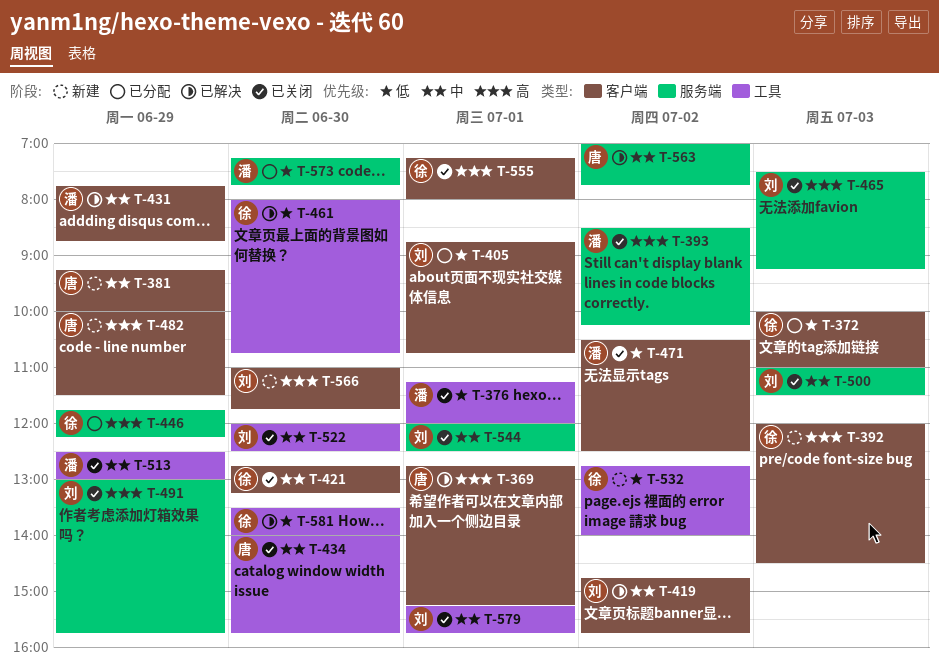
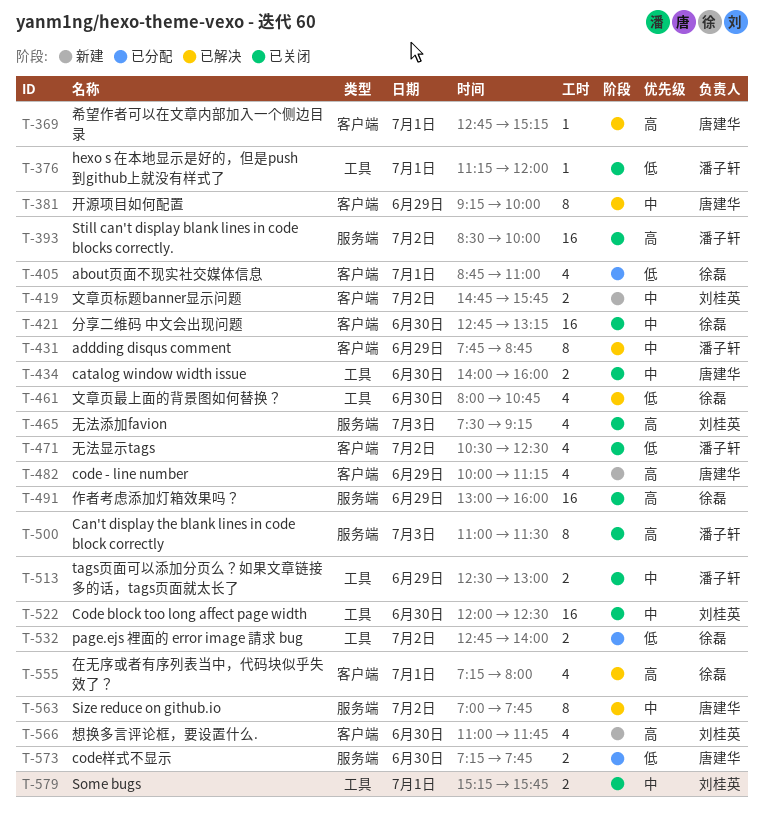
T-372: present -> none
T-381, status: 新建 -> 已解决
T-392: present -> none
T-393, ends: 10:15 -> 10:00
T-405, owner: 刘桂英 -> 徐磊
T-405, ends: 10:45 -> 11:00
T-419, status: 已解决 -> 新建
T-434, ends: 15:45 -> 16:00
T-446: present -> none
T-482, ends: 11:30 -> 11:15
T-491, owner: 刘桂英 -> 徐磊
T-491, ends: 15:45 -> 16:00
T-500, owner: 刘桂英 -> 潘子轩
T-500, priority: 中 -> 高
T-532, status: 新建 -> 已分配
T-544: present -> none
T-555, status: 已关闭 -> 已解决
T-573, owner: 潘子轩 -> 唐建华
T-581: present -> none

